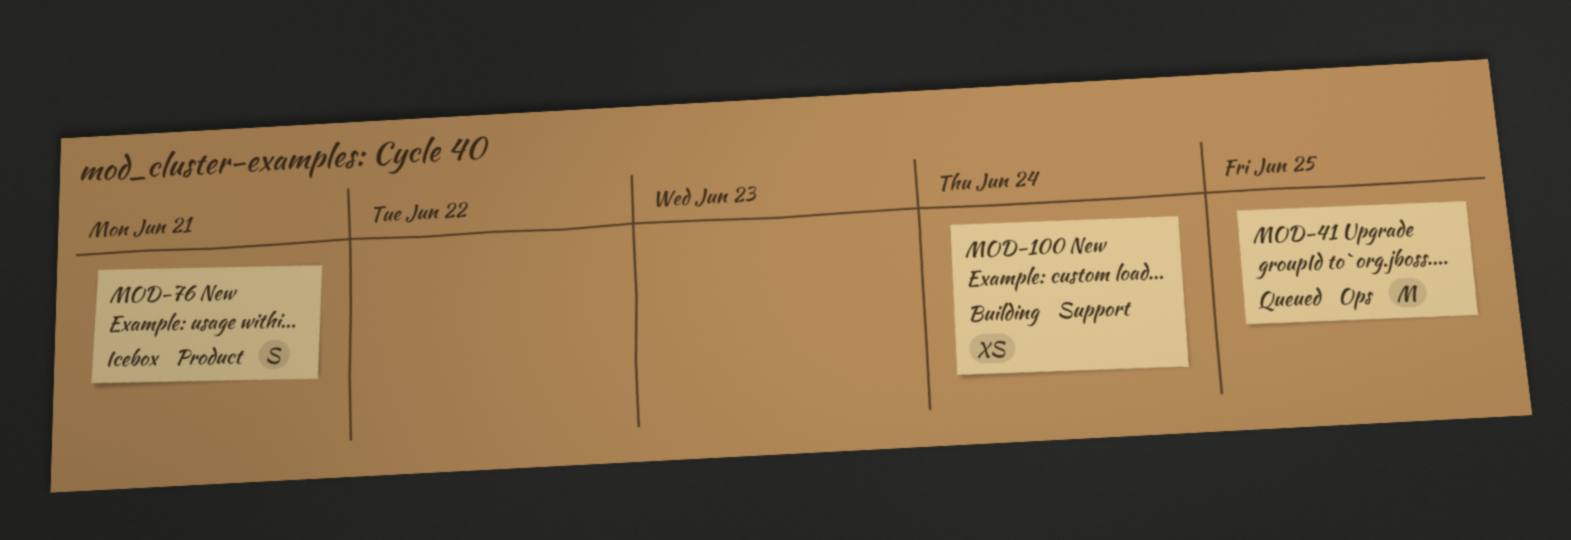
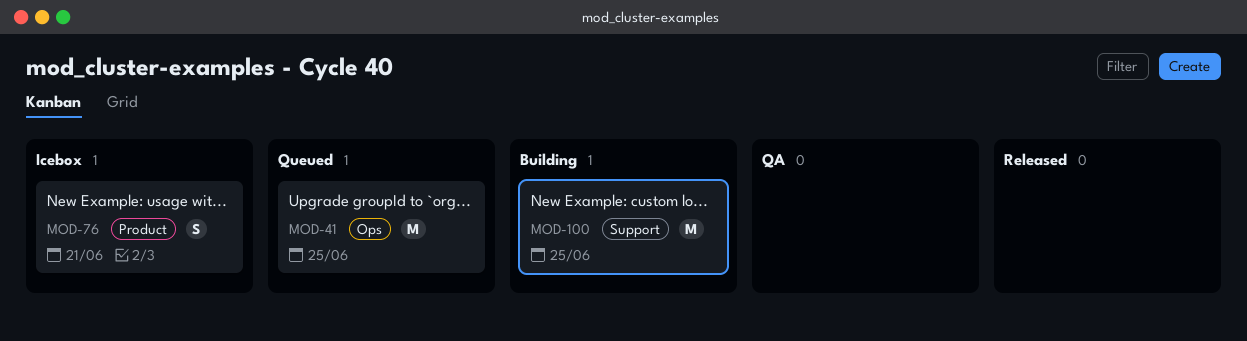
MOD-100, estimate: XS -> M
MOD-100, due: Jun 24 -> Jun 25

